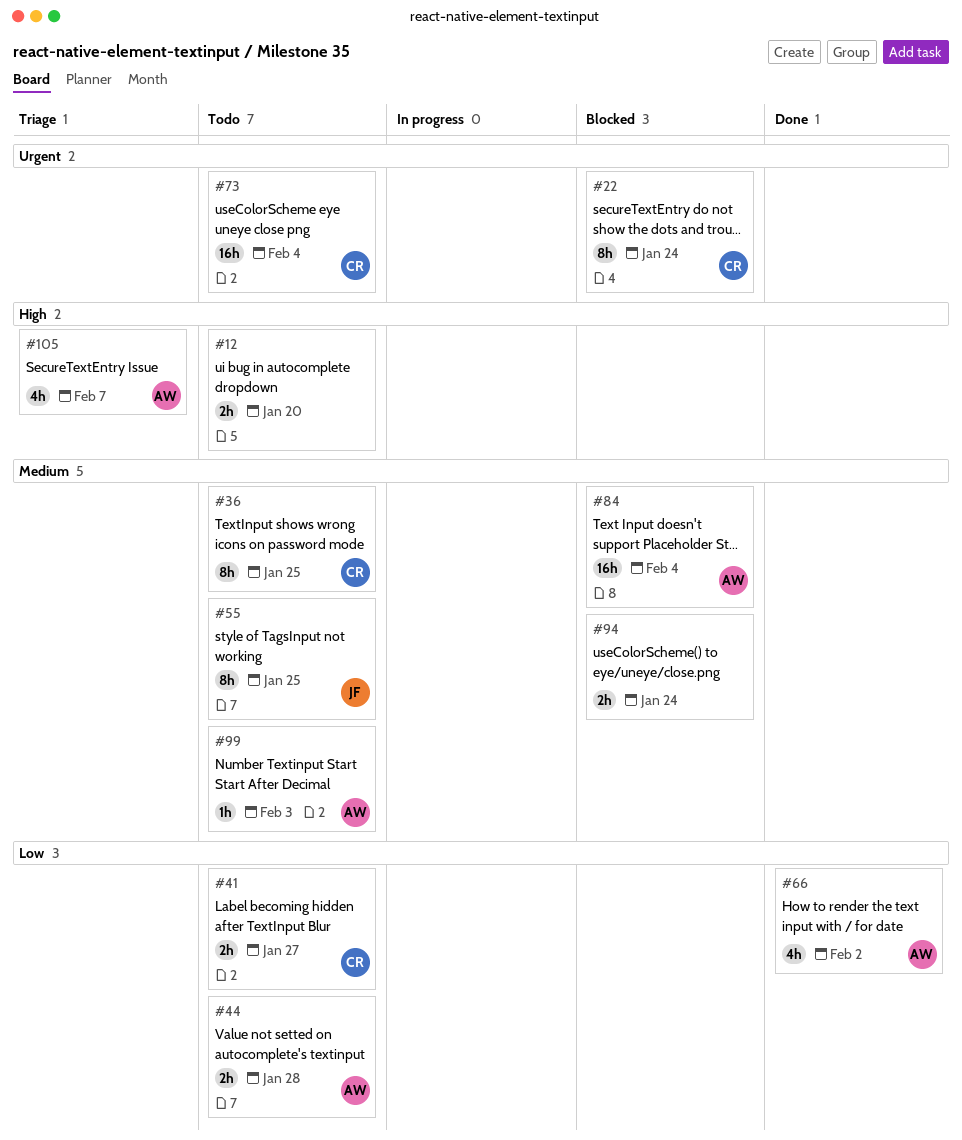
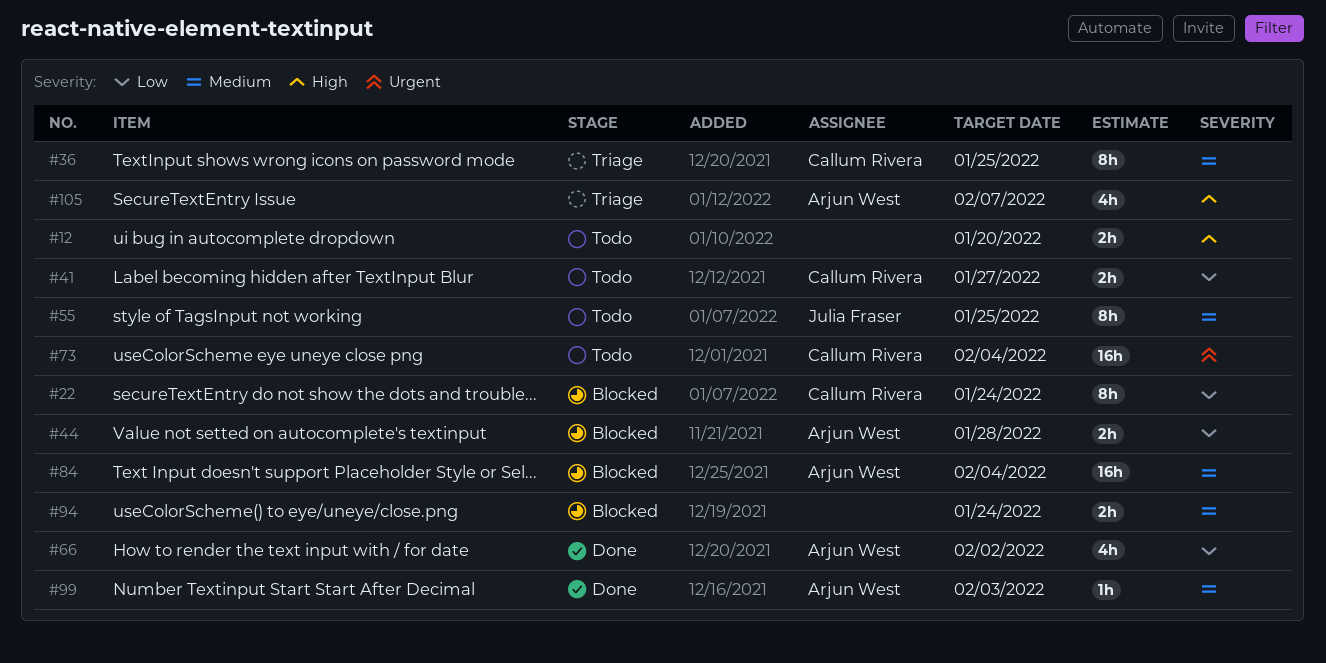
#22, priority: Urgent -> Low
#36, status: Todo -> Triage
#44, status: Todo -> Blocked
#99, status: Todo -> Done

